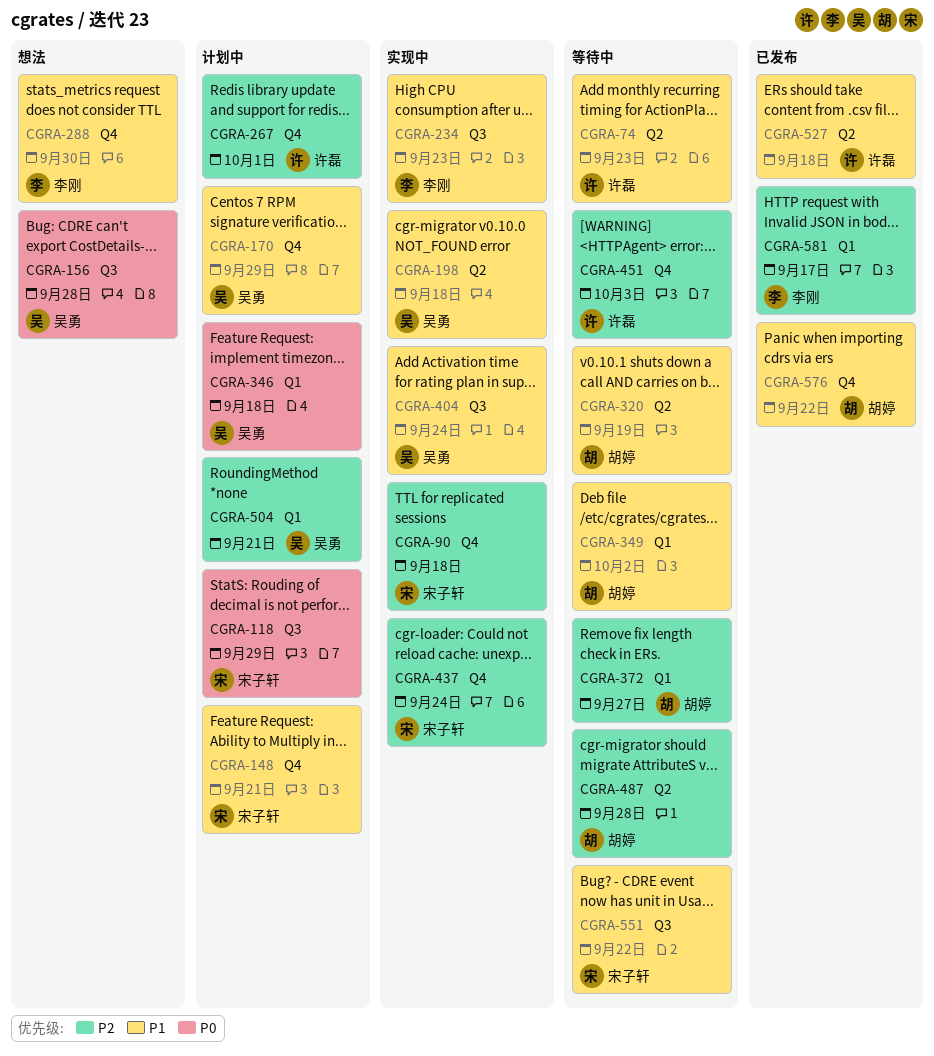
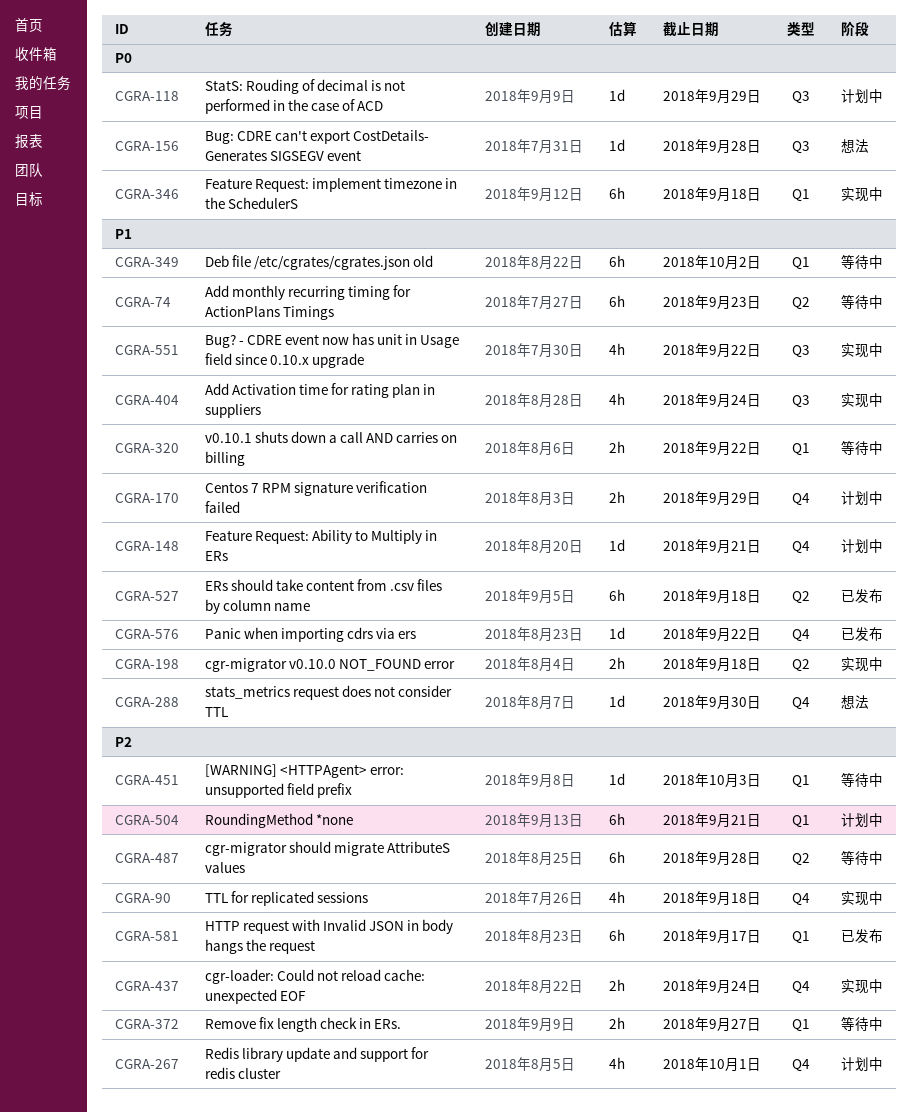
CGRA-234: present -> none
CGRA-320, label: Q2 -> Q1
CGRA-320, due: Sep 19 -> Sep 22
CGRA-346, status: 计划中 -> 实现中
CGRA-451, label: Q4 -> Q1
CGRA-551, status: 等待中 -> 实现中

